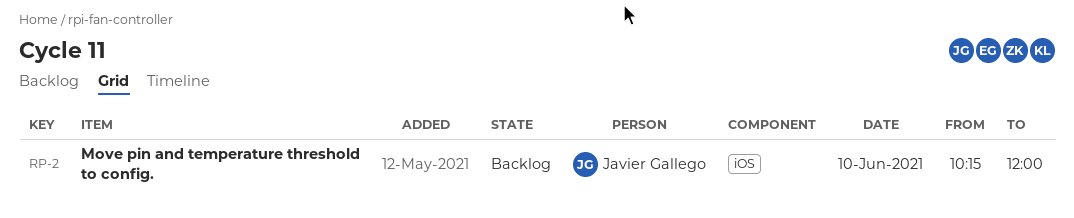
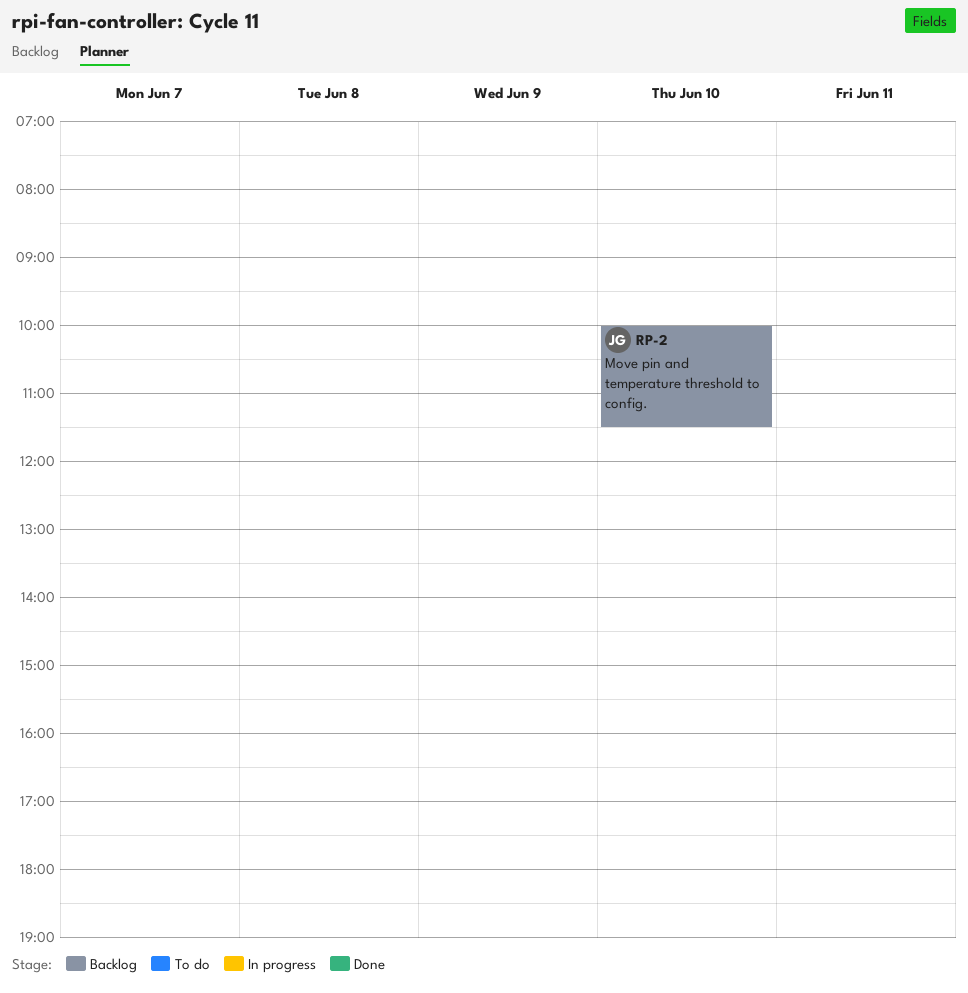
RP-2, begins: 10:15 -> 10:00
RP-2, ends: 12:00 -> 11:30

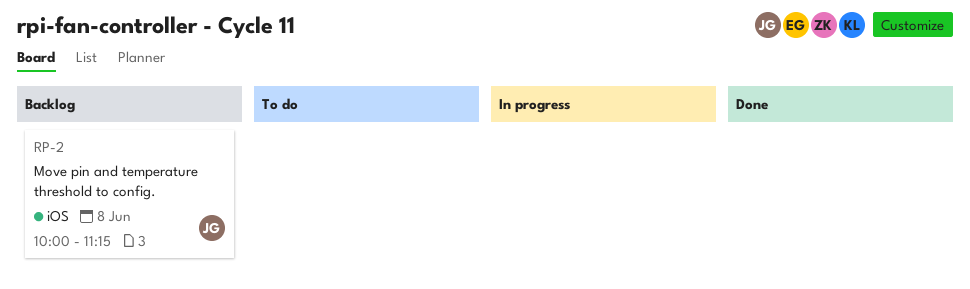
RP-2, day: Jun 10 -> Jun 8
RP-2, ends: 11:30 -> 11:15

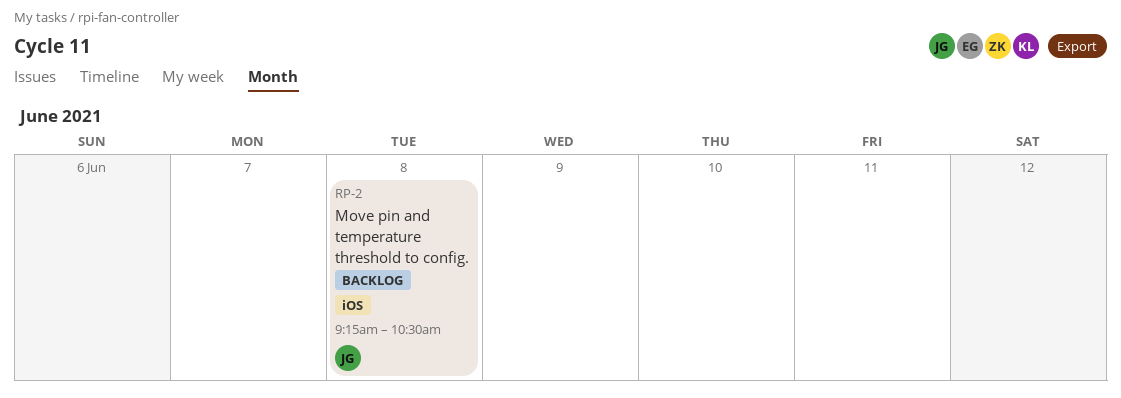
RP-2, begins: 10:00 -> 09:15
RP-2, ends: 11:15 -> 10:30

